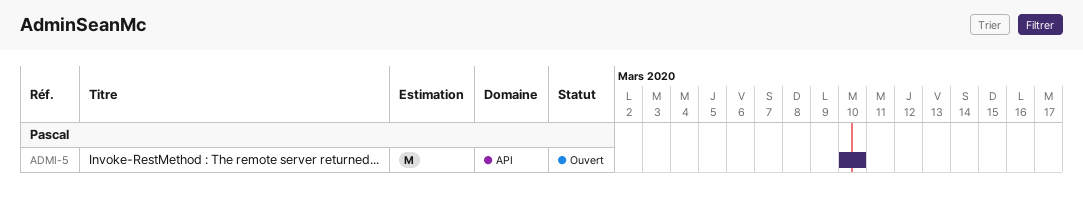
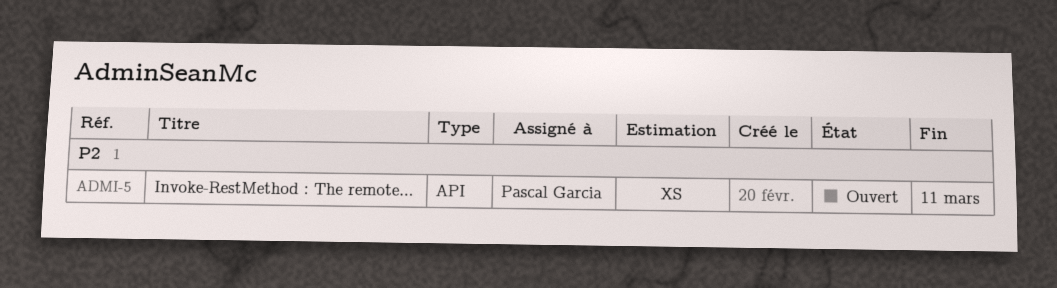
ADMI-5, estimate: M -> XS
ADMI-5, due: Mar 10 -> Mar 11

